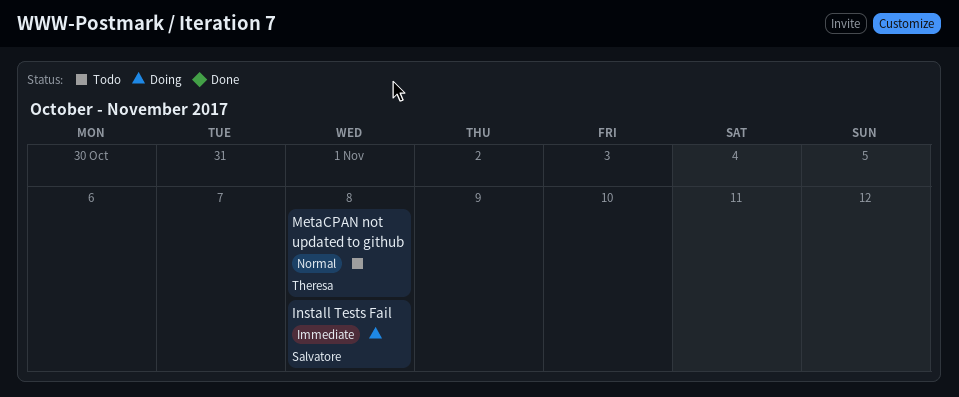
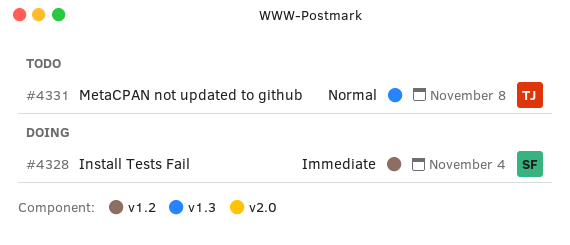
Install Tests Fail, due: Nov 8 -> Nov 4

